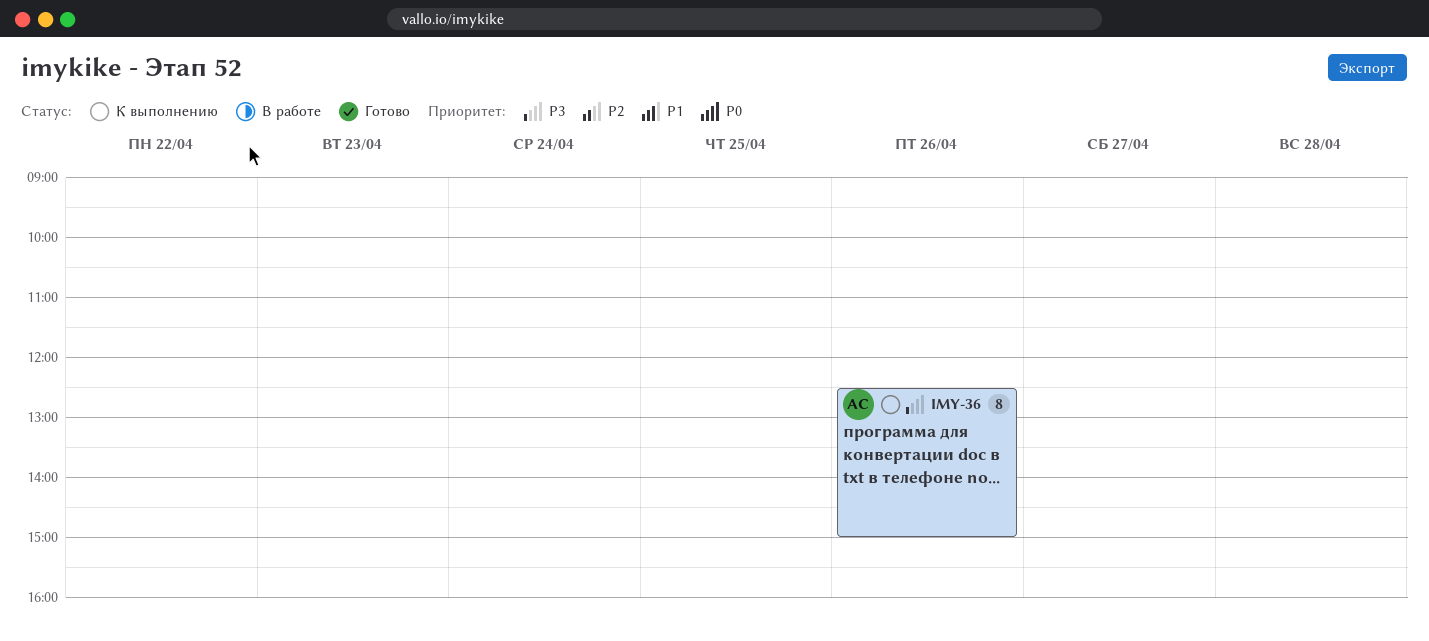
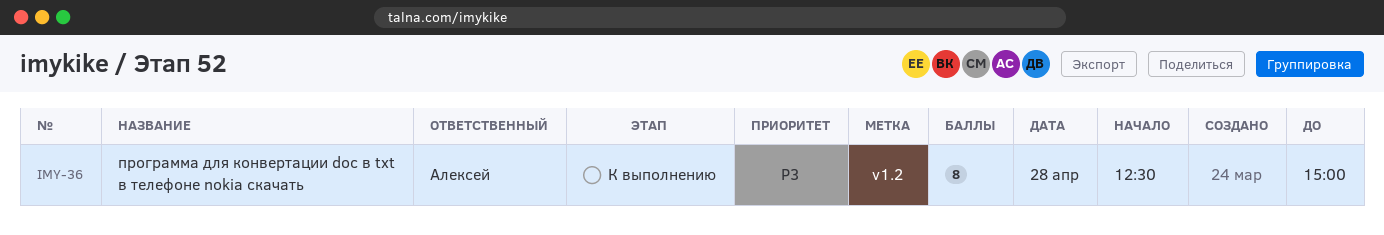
IMY-36, day: Apr 26 -> Apr 28

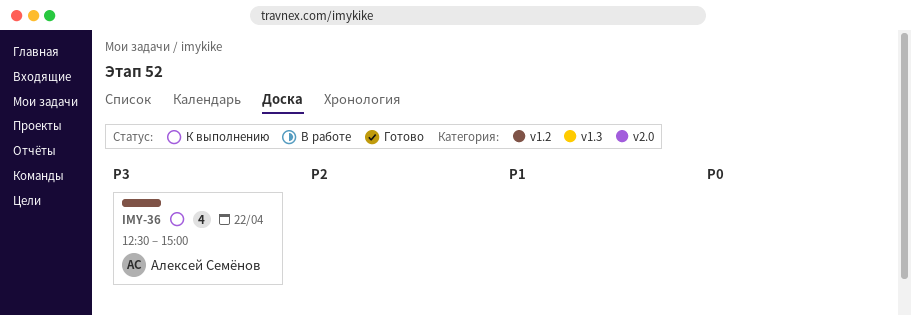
IMY-36, estimate: 8 -> 4
IMY-36, day: Apr 28 -> Apr 22

